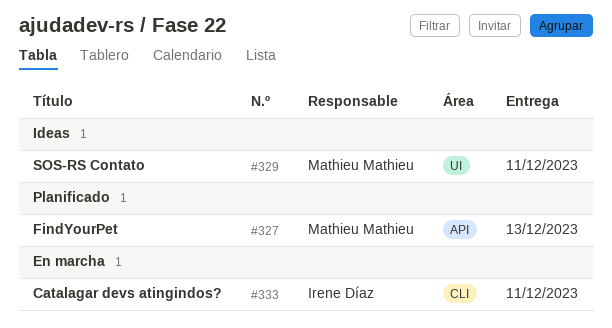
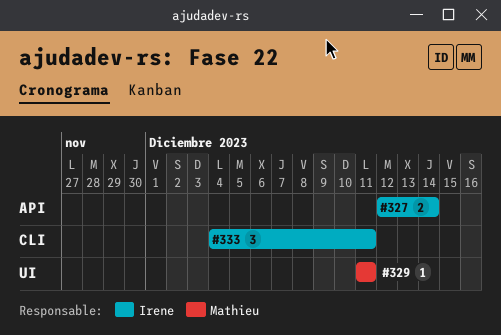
#327, owner: Mathieu Mathieu -> Irene Díaz
#327, due: Dec 13 -> Dec 14

